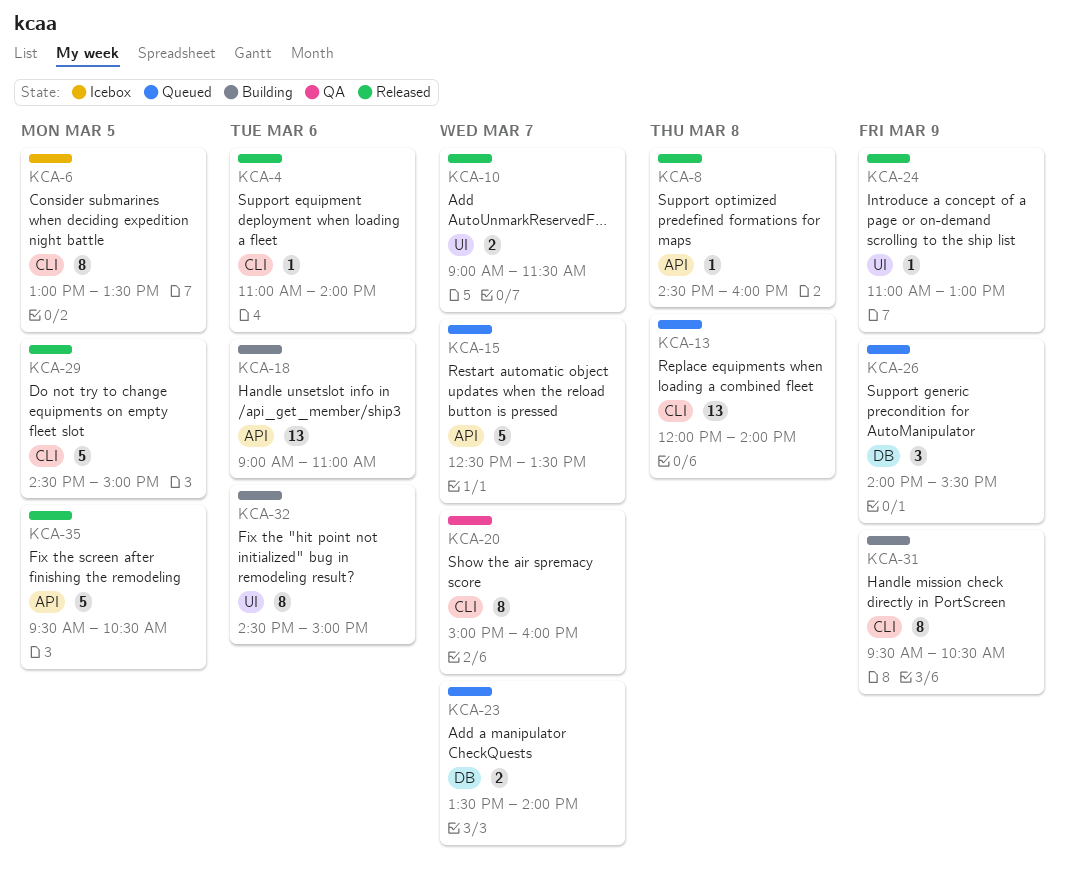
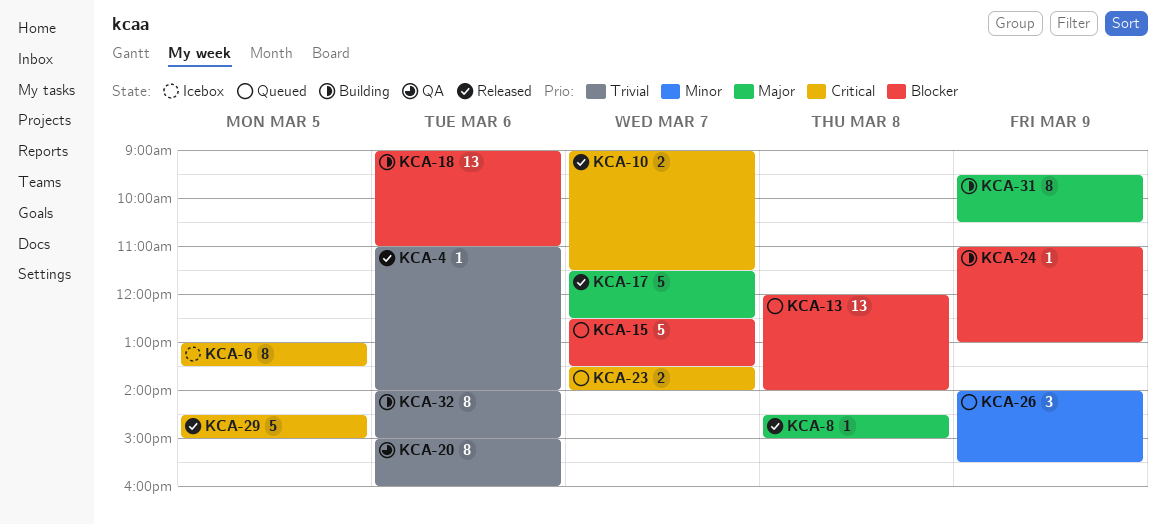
KCA-8, ends: 16:00 -> 15:00
KCA-17: none -> present
KCA-20, day: Mar 7 -> Mar 6
KCA-24, status: Released -> Building
KCA-32, begins: 14:30 -> 14:00
KCA-35: present -> none

